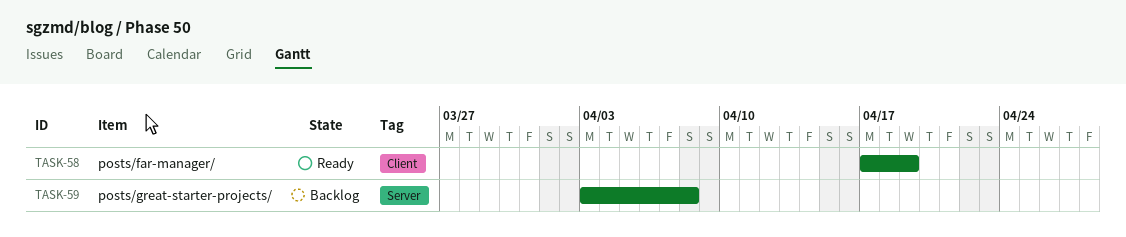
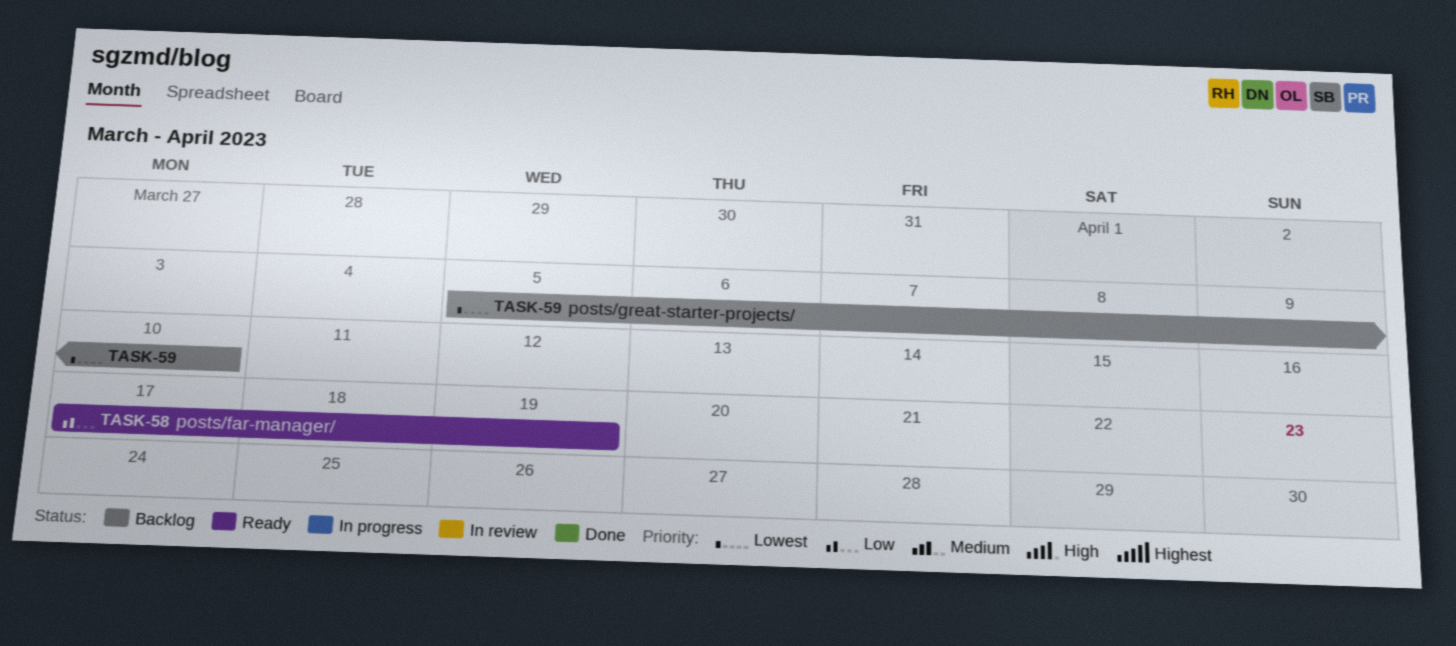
TASK-59, start: Apr 3 -> Apr 5
TASK-59, due: Apr 8 -> Apr 10

